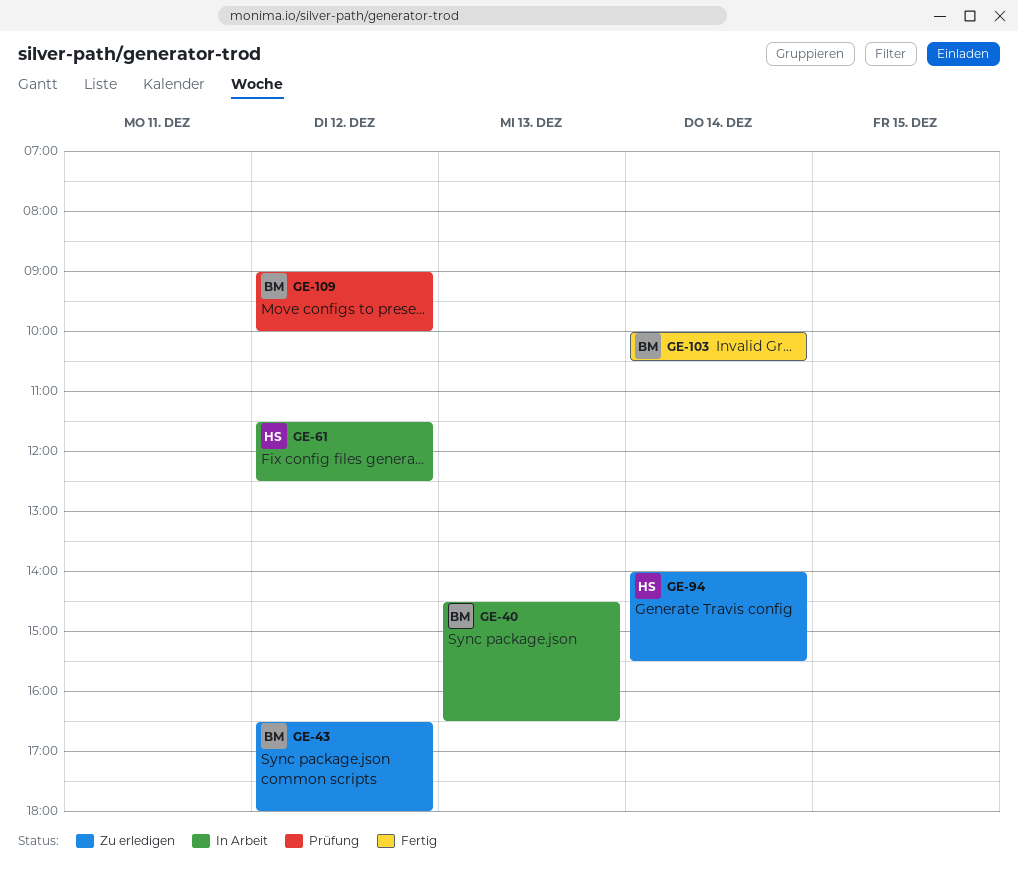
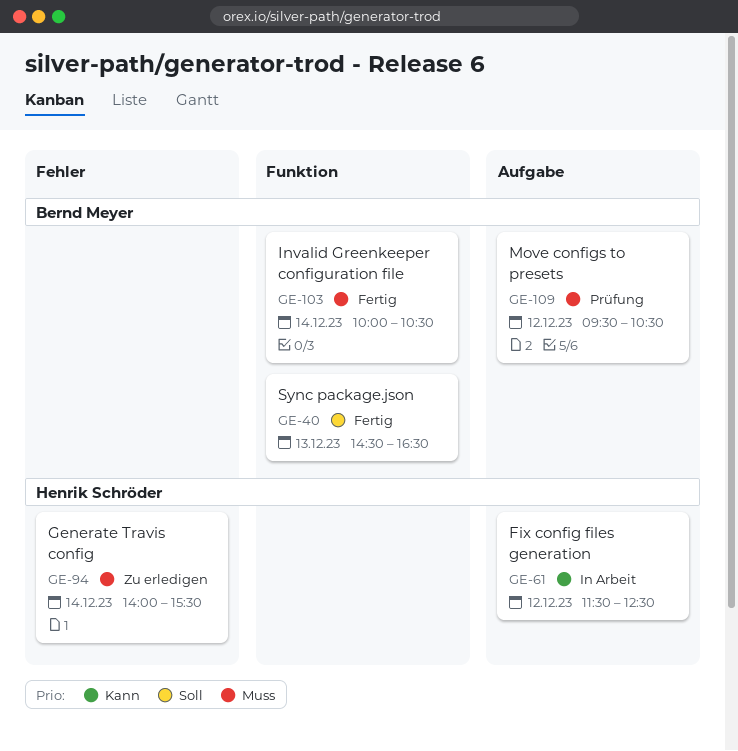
GE-40, status: In Arbeit -> Fertig
GE-43: present -> none
GE-109, begins: 09:00 -> 09:30
GE-109, ends: 10:00 -> 10:30

